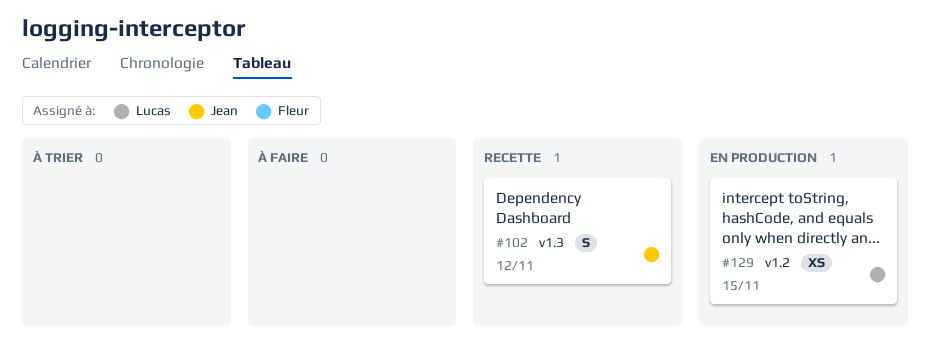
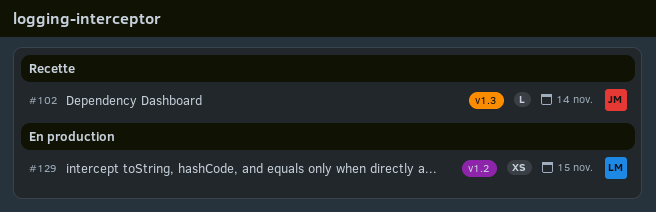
#102, estimate: S -> L
#102, due: Nov 12 -> Nov 14

